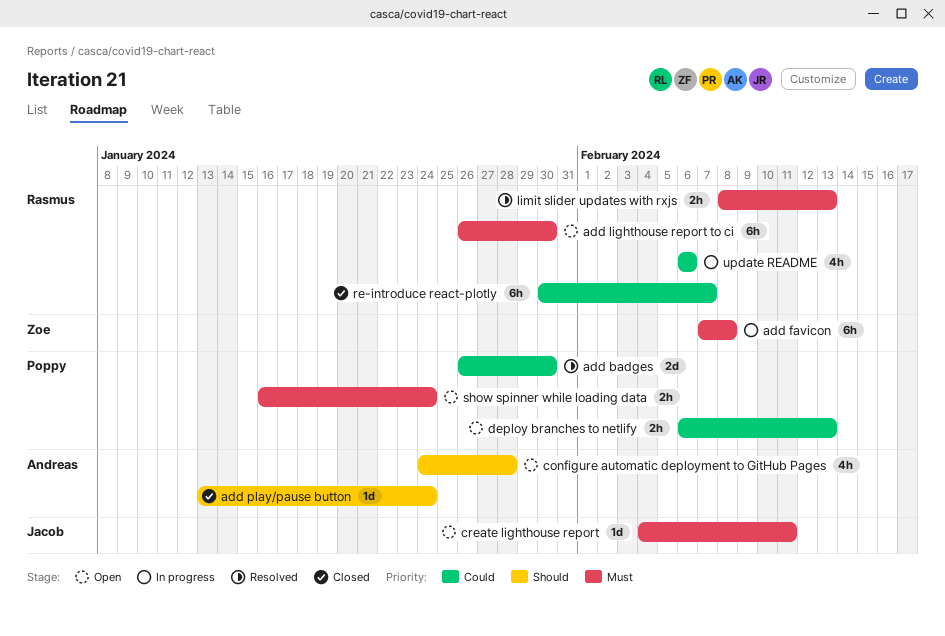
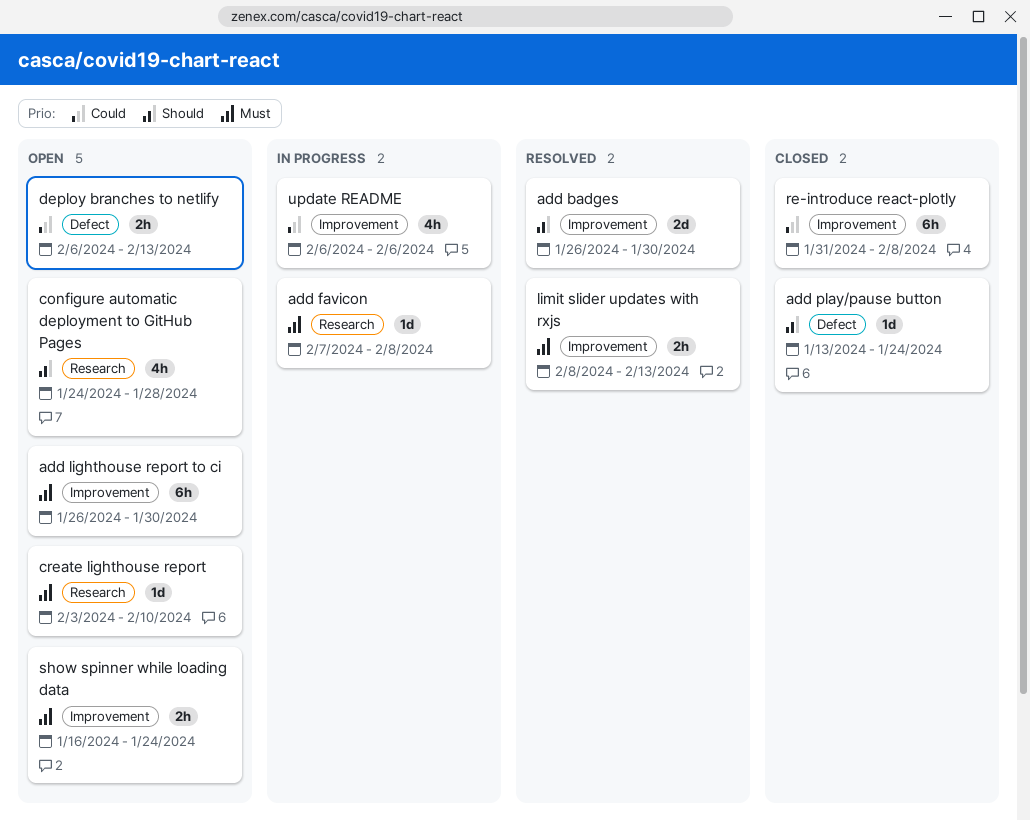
add badges, priority: Could -> Should
add favicon, estimate: 6h -> 1d
create lighthouse report, start: Feb 4 -> Feb 3
create lighthouse report, due: Feb 11 -> Feb 10
re-introduce react-plotly, start: Jan 30 -> Jan 31
re-introduce react-plotly, due: Feb 7 -> Feb 8

